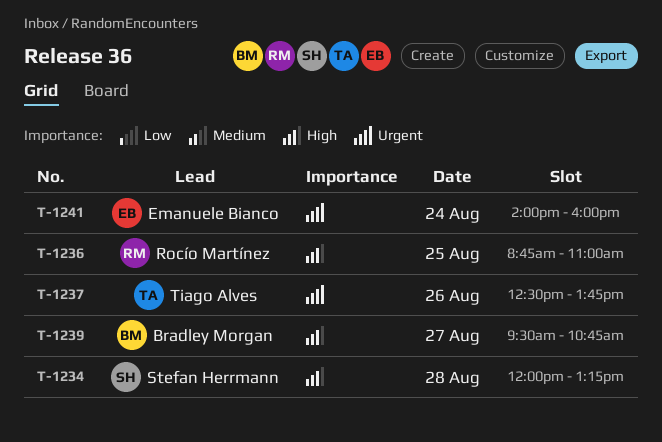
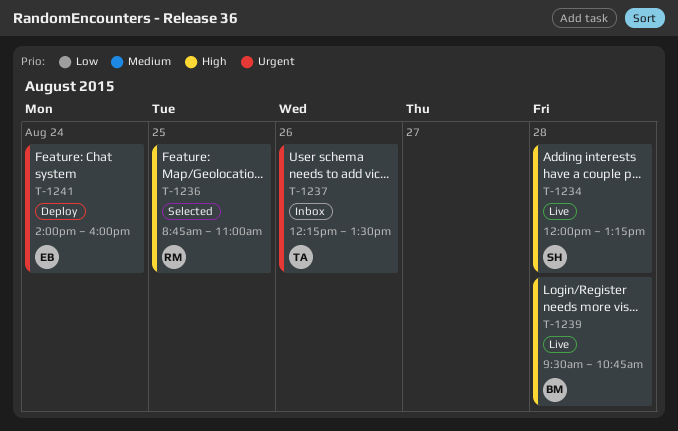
T-1237, begins: 12:30 -> 12:15
T-1237, ends: 13:45 -> 13:30
T-1239, day: Aug 27 -> Aug 28

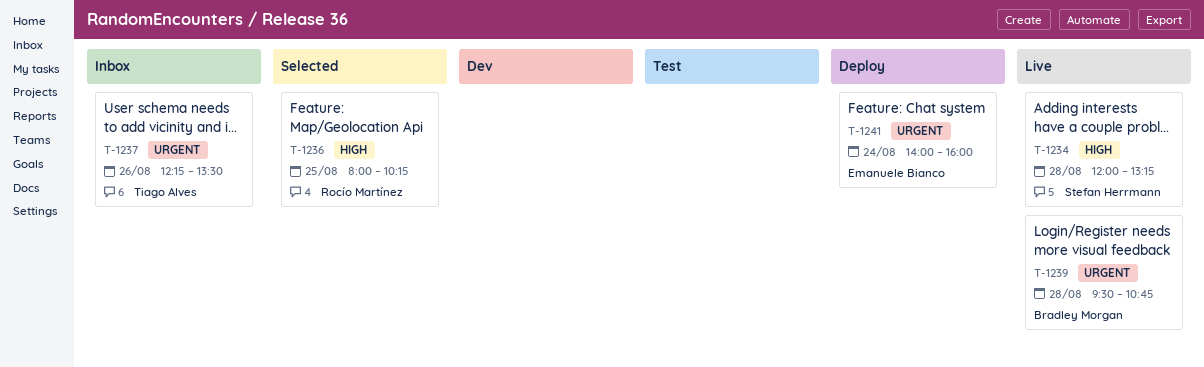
T-1236, begins: 08:45 -> 08:00
T-1236, ends: 11:00 -> 10:15
T-1239, priority: High -> Urgent

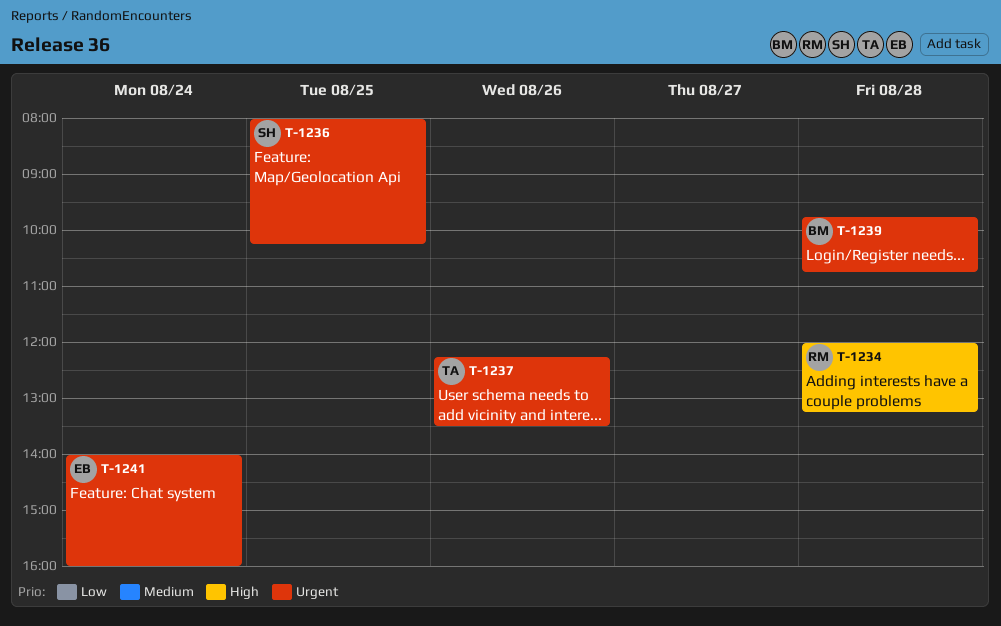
T-1234, owner: Stefan Herrmann -> Rocío Martínez
T-1236, owner: Rocío Martínez -> Stefan Herrmann
T-1236, priority: High -> Urgent
T-1239, begins: 09:30 -> 09:45

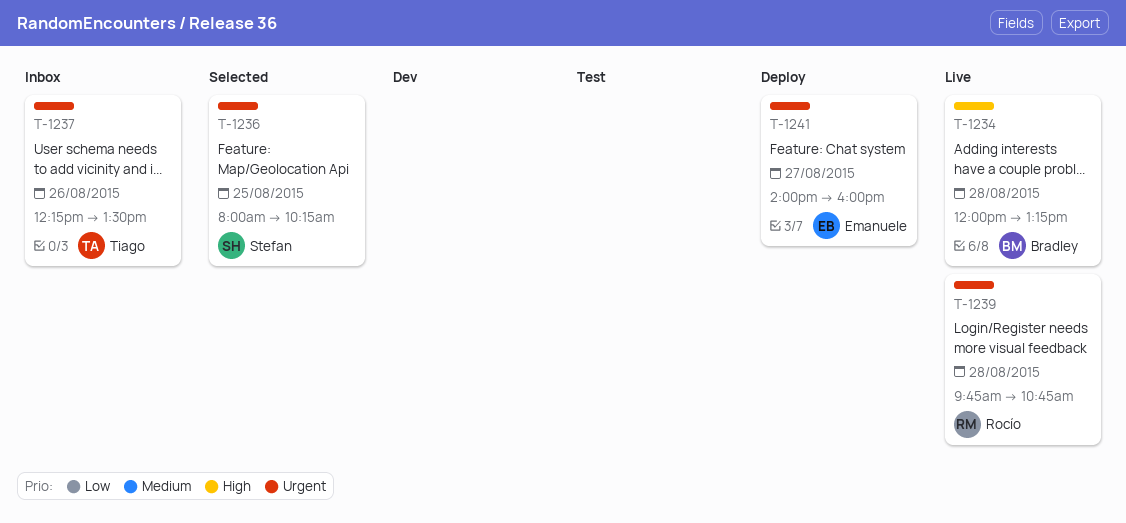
T-1234, owner: Rocío -> Bradley
T-1239, owner: Bradley -> Rocío
T-1241, day: Aug 24 -> Aug 27

